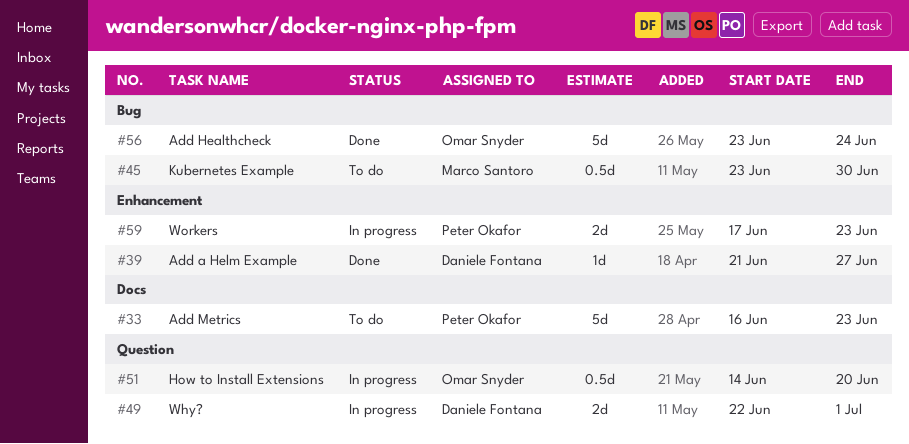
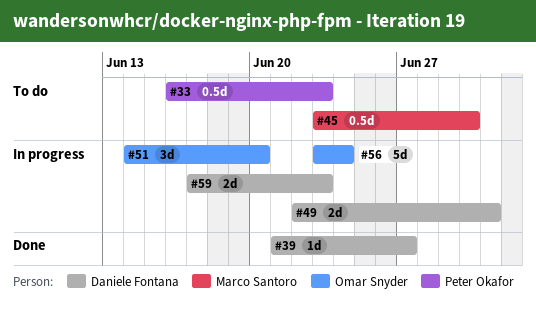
#33, estimate: 5d -> 0.5d
#51, estimate: 0.5d -> 3d
#56, status: Done -> In progress
#59, owner: Peter Okafor -> Daniele Fontana

